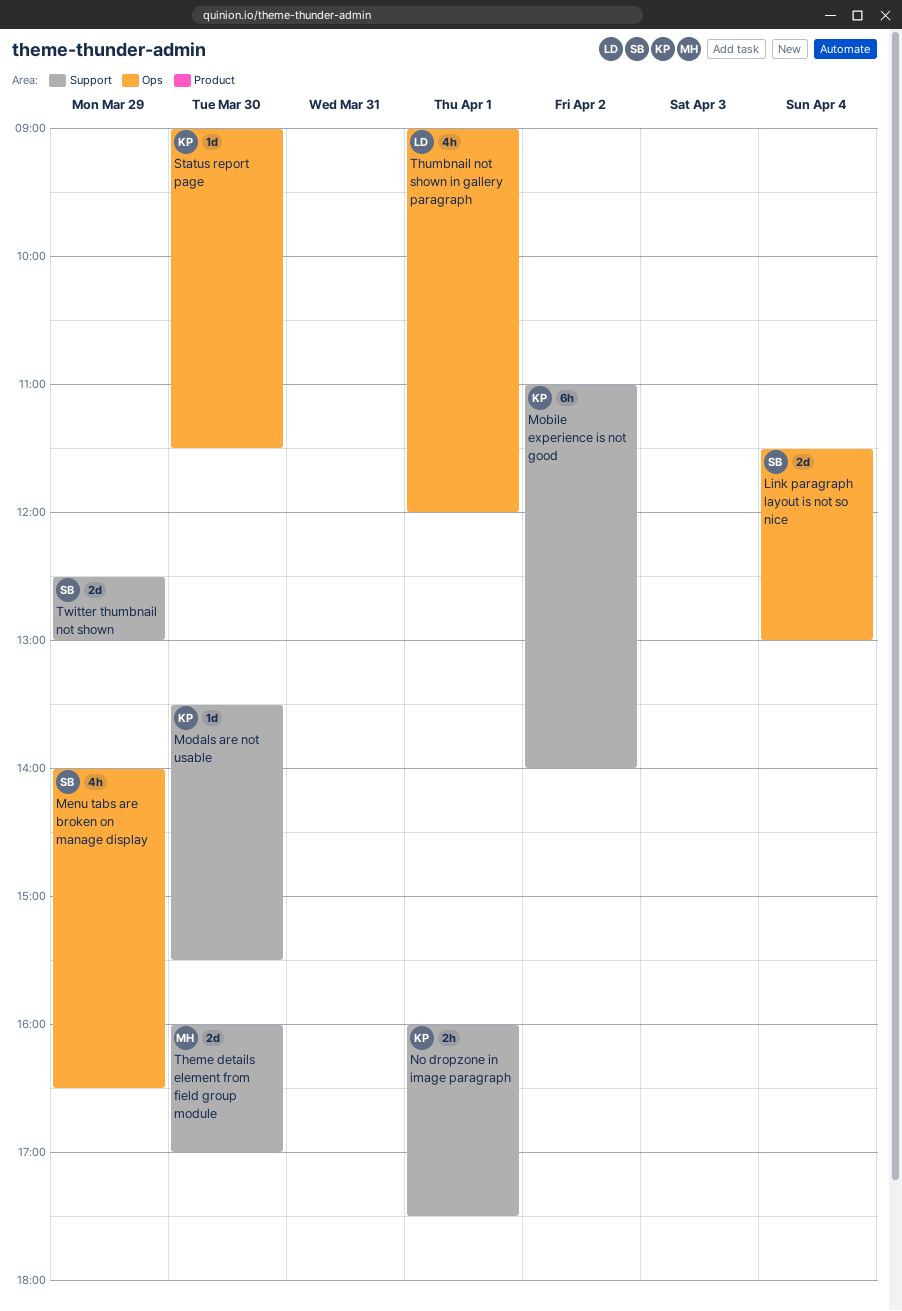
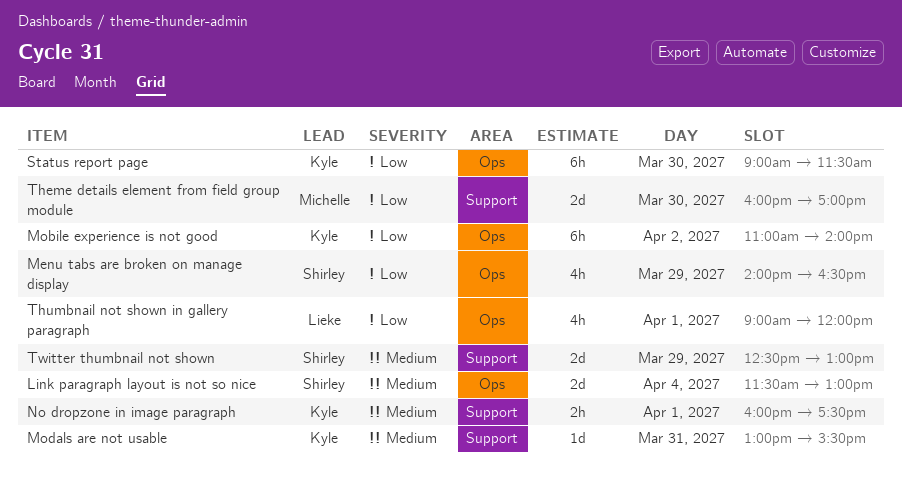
Mobile experience is not good, label: Support -> Ops
Modals are not usable, day: Mar 30 -> Mar 31
Modals are not usable, begins: 13:30 -> 13:00
Status report page, estimate: 1d -> 6h

